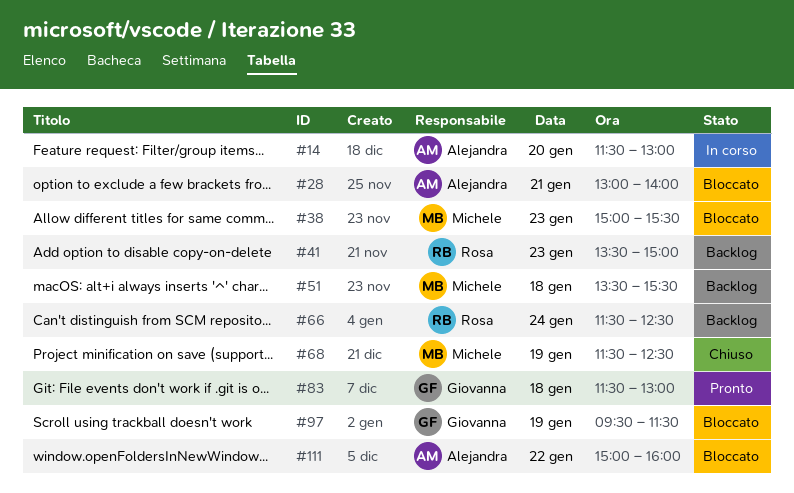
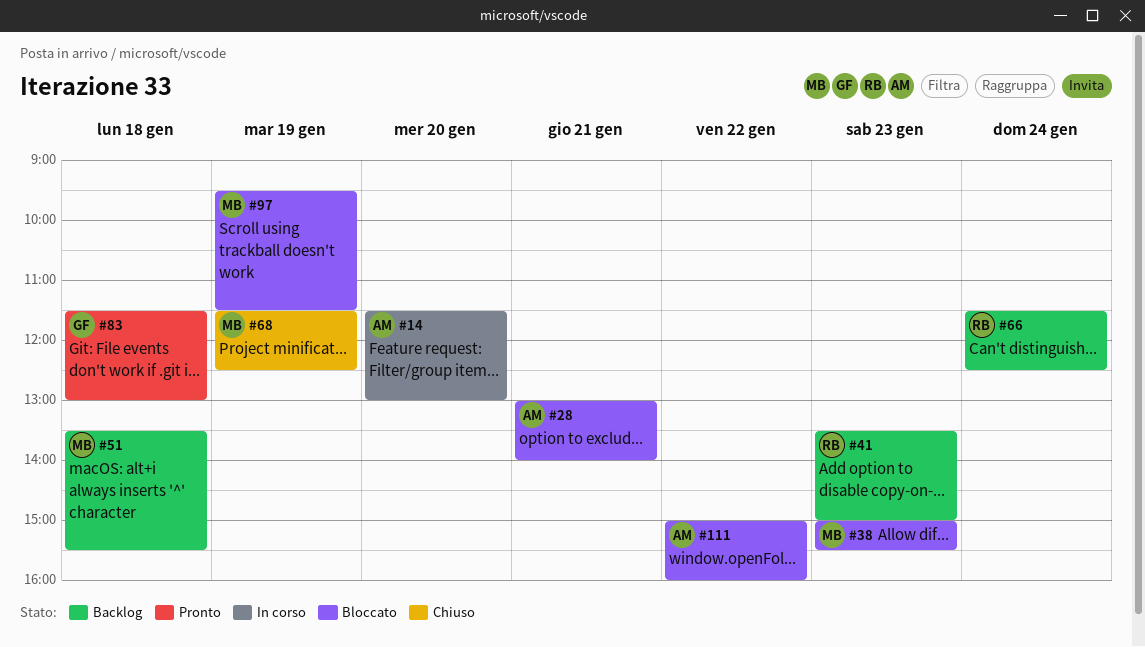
#97, owner: Giovanna -> Michele

